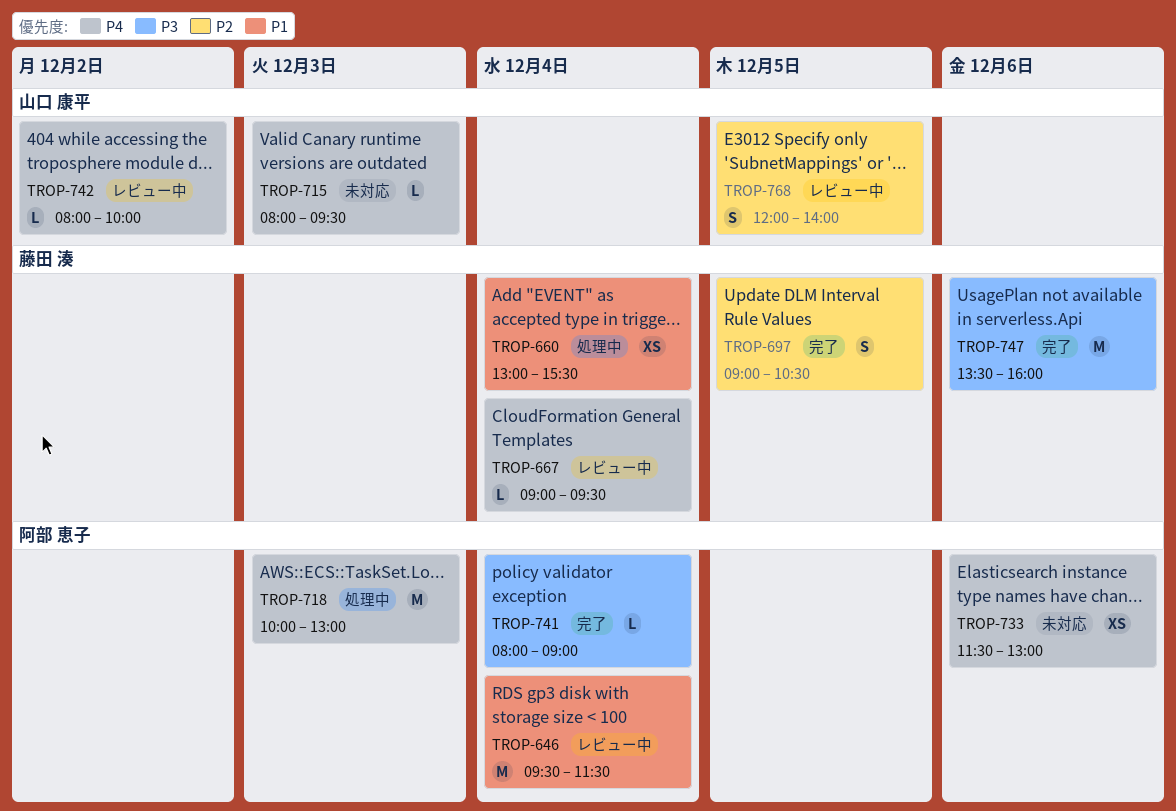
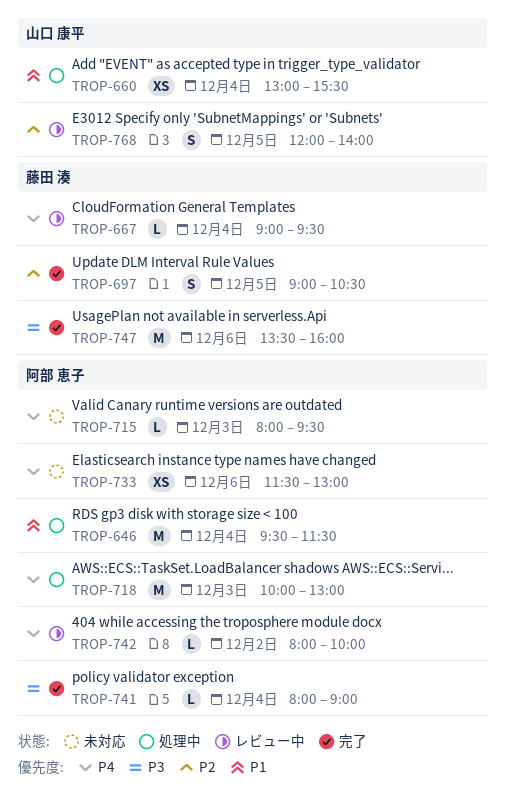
TROP-646, status: レビュー中 -> 処理中
TROP-660, owner: 藤田 湊 -> 山口 康平
TROP-715, owner: 山口 康平 -> 阿部 恵子
TROP-742, owner: 山口 康平 -> 阿部 恵子

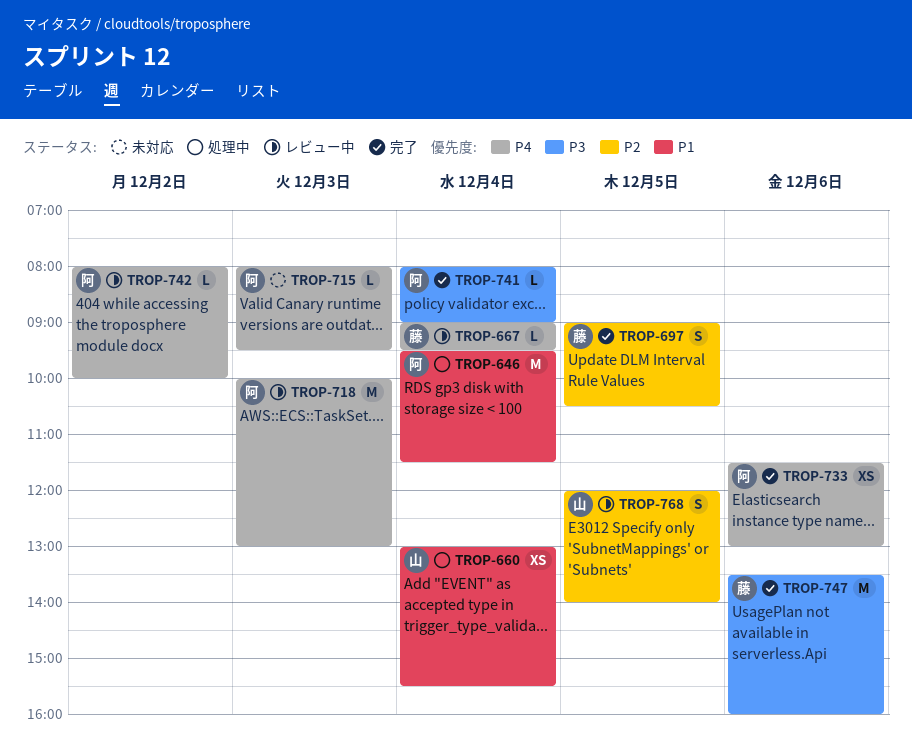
TROP-718, status: 処理中 -> レビュー中
TROP-733, status: 未対応 -> 完了

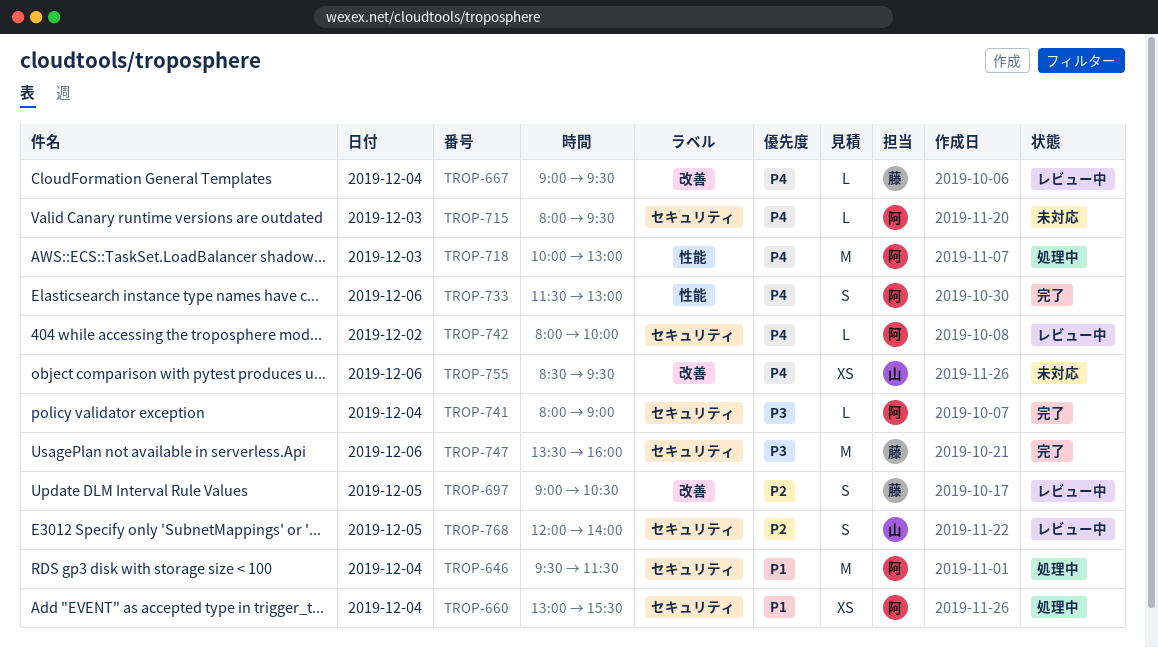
TROP-660, owner: 山 -> 阿
TROP-697, status: 完了 -> レビュー中
TROP-718, status: レビュー中 -> 処理中
TROP-733, estimate: XS -> S
TROP-755: none -> present

